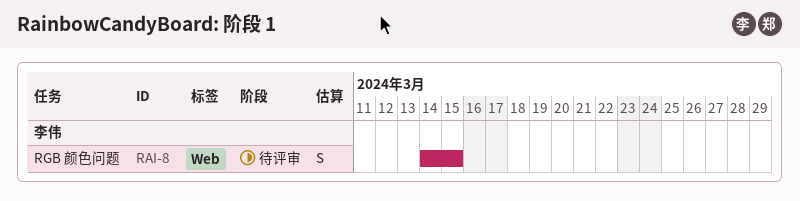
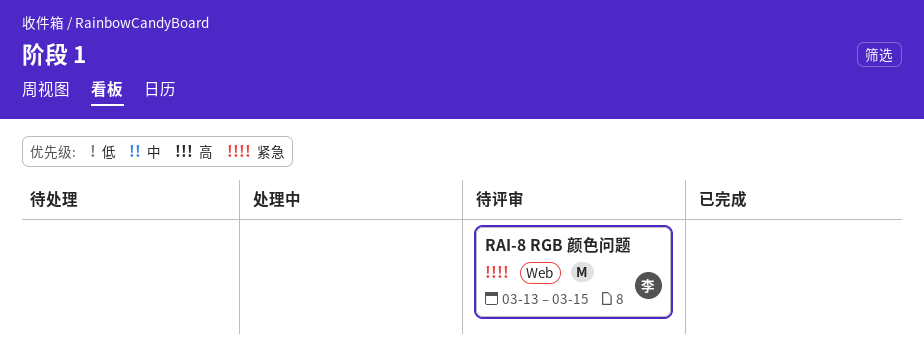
RAI-8, estimate: S -> M
RAI-8, start: Mar 14 -> Mar 13

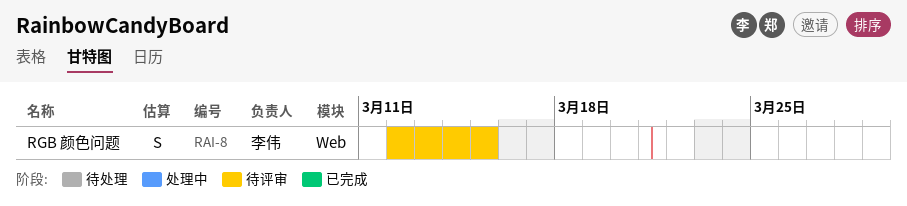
RAI-8, estimate: M -> S
RAI-8, start: Mar 13 -> Mar 12

